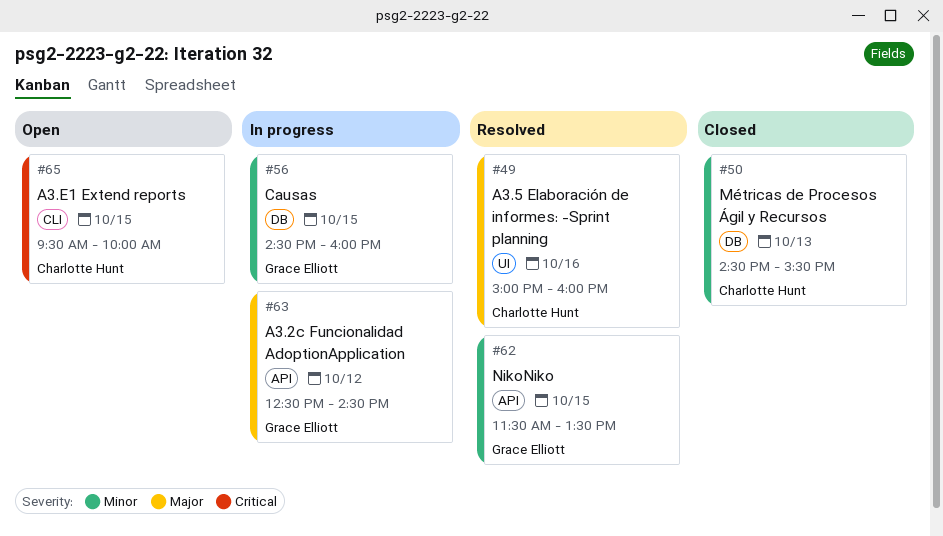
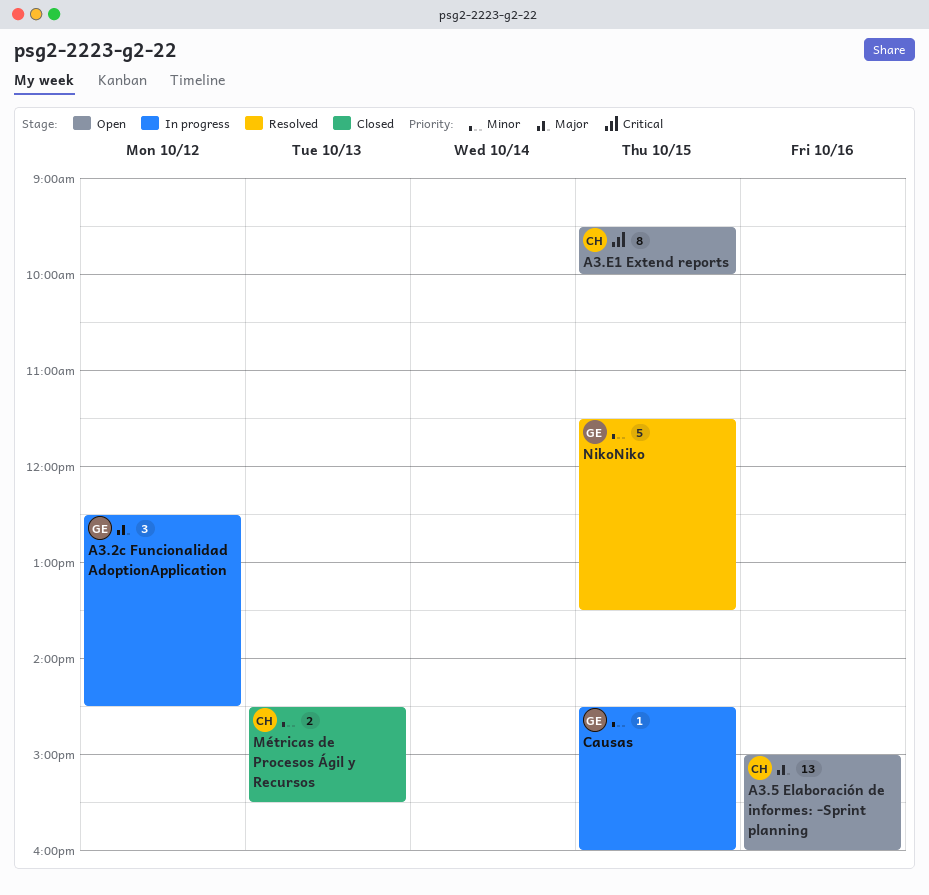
A3.5 Elaboración de informes: -Sprint planning, status: Resolved -> Open

